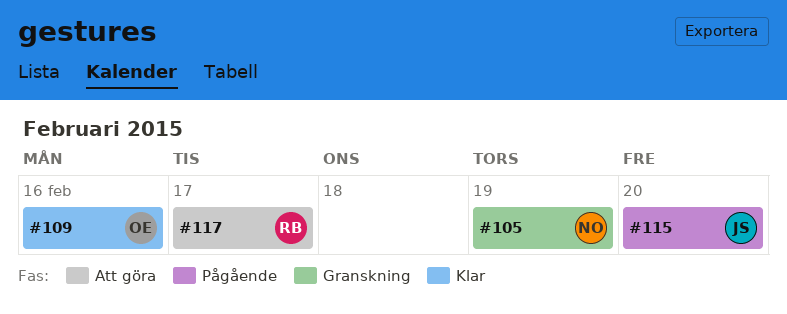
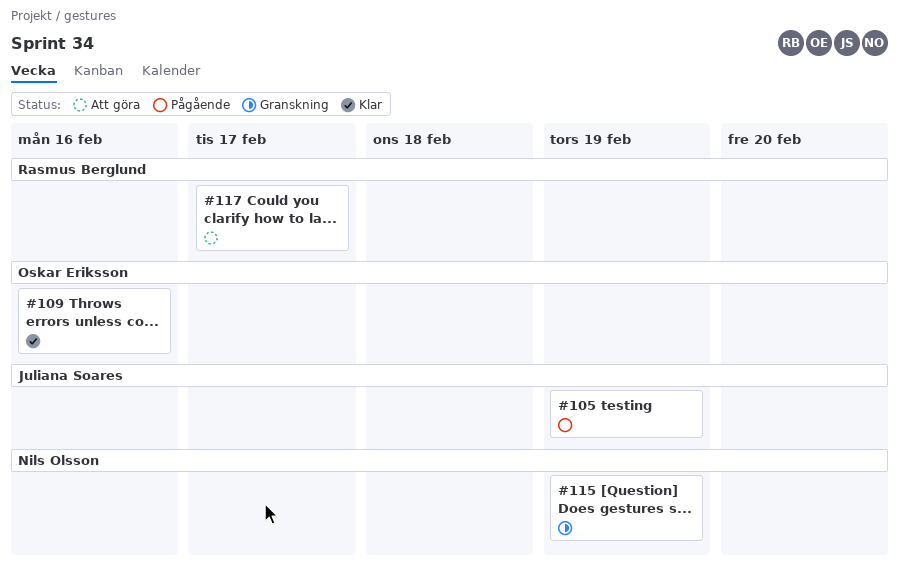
#105, status: Granskning -> Pågående
#105, owner: Nils Olsson -> Juliana Soares
#115, status: Pågående -> Granskning
#115, owner: Juliana Soares -> Nils Olsson
#115, due: Feb 20 -> Feb 19

